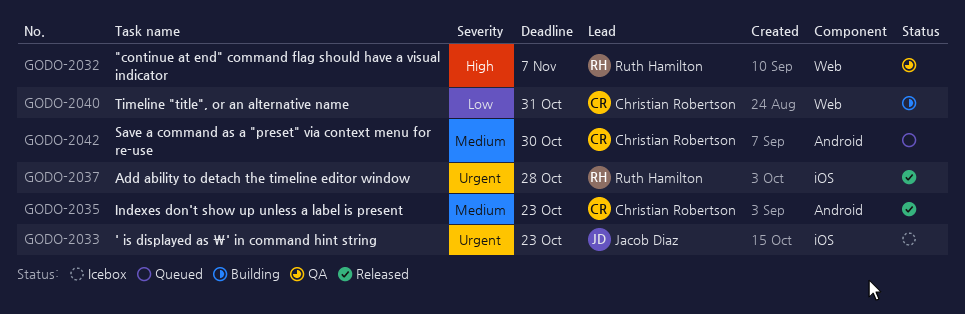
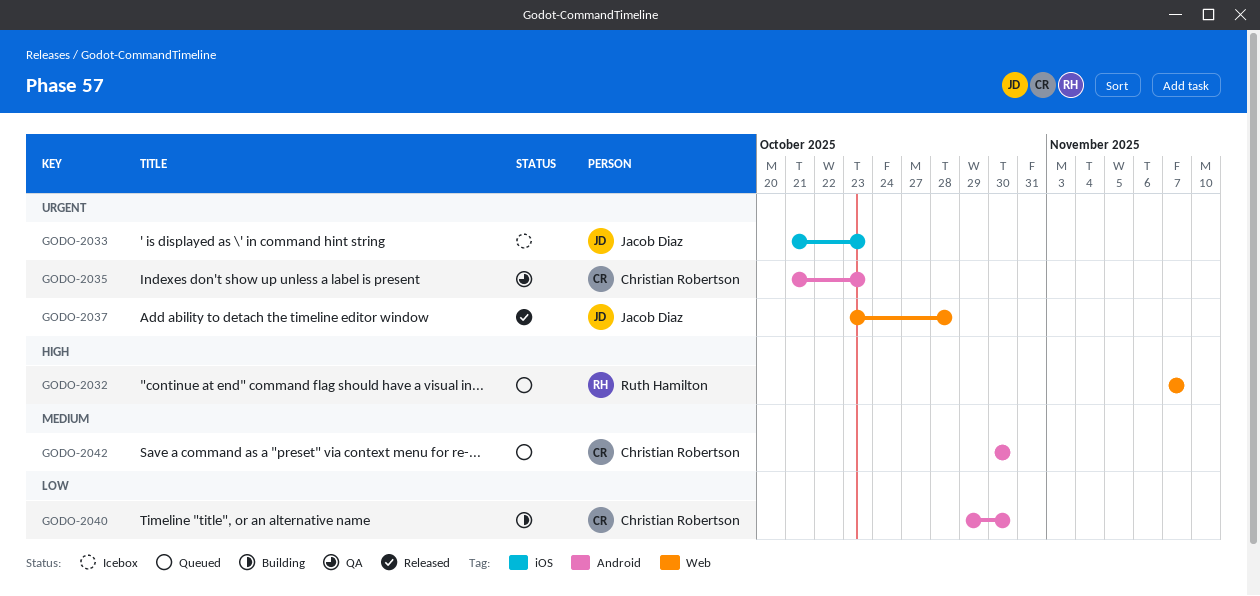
GODO-2032, status: QA -> Queued
GODO-2035, status: Released -> QA
GODO-2035, priority: Medium -> Urgent
GODO-2037, owner: Ruth Hamilton -> Jacob Diaz
GODO-2037, label: iOS -> Web
GODO-2040, label: Web -> Android
GODO-2040, due: Oct 31 -> Oct 30

